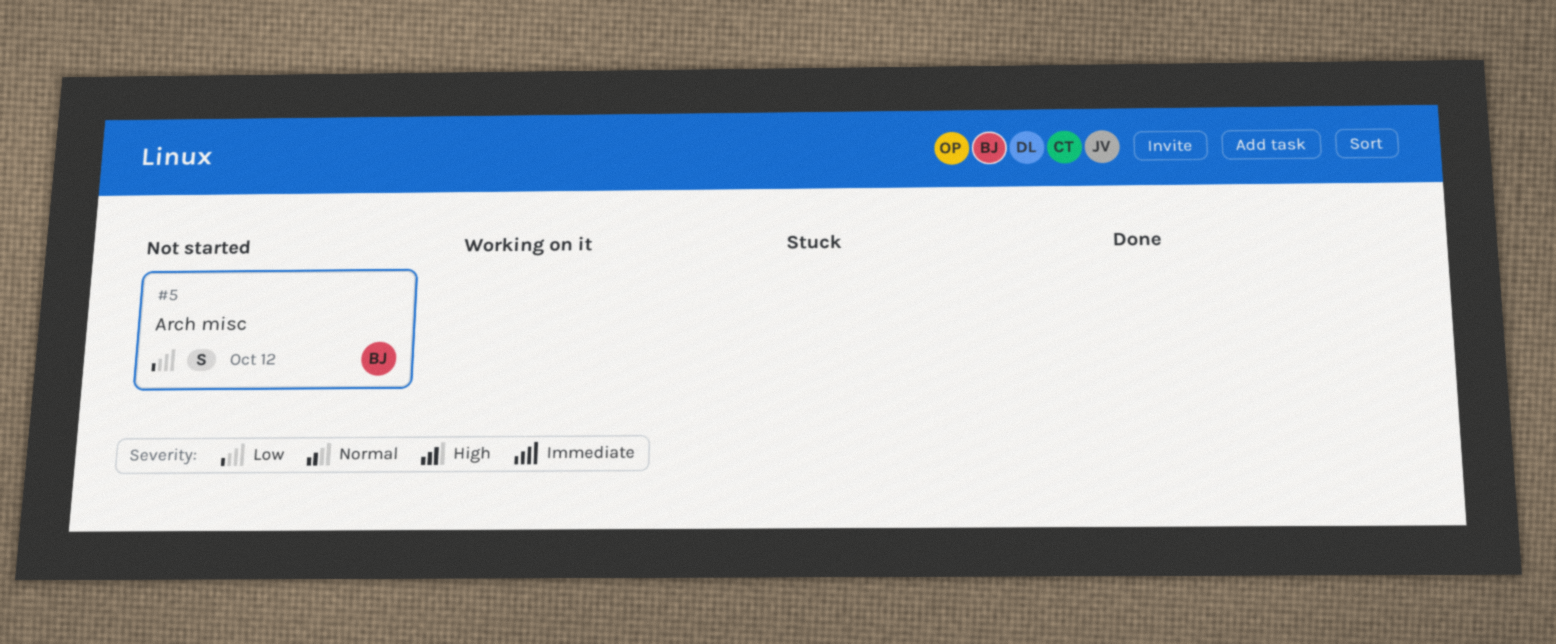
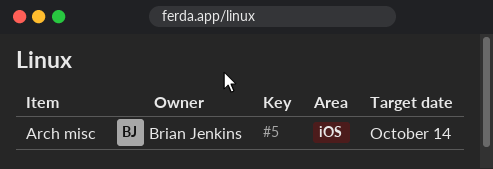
#5, due: Oct 12 -> Oct 14

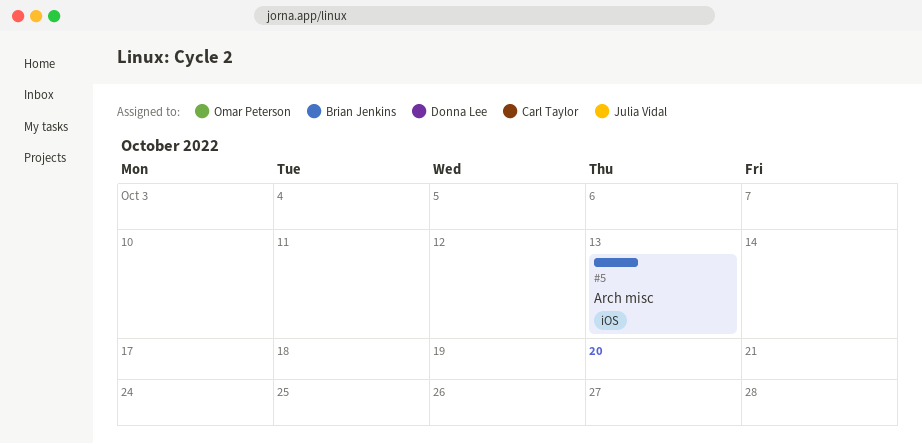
#5, due: Oct 14 -> Oct 13

